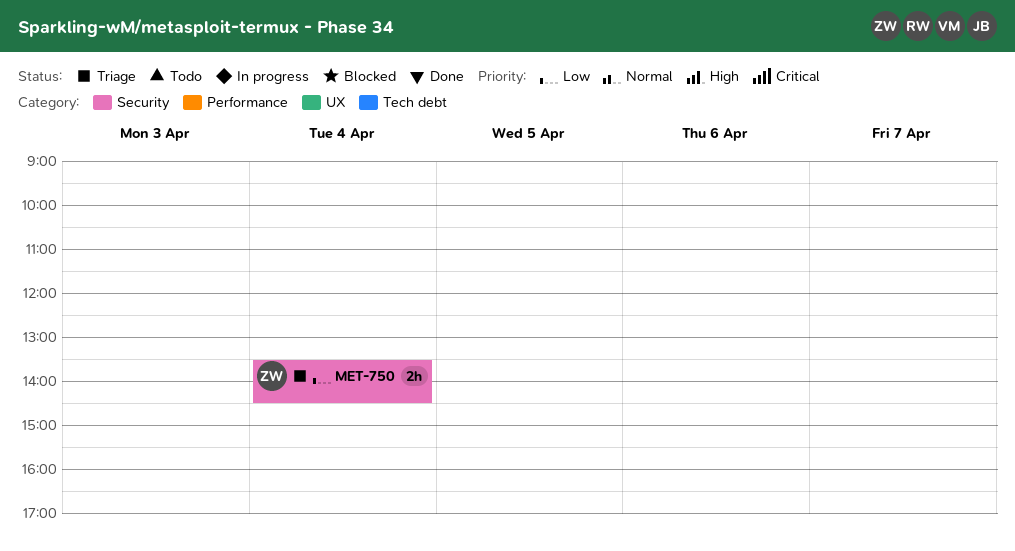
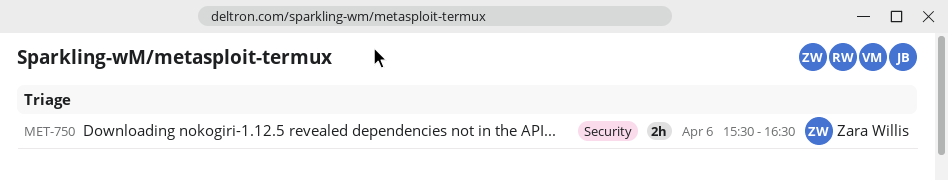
MET-750, day: Apr 4 -> Apr 6
MET-750, begins: 13:30 -> 15:30
MET-750, ends: 14:30 -> 16:30

